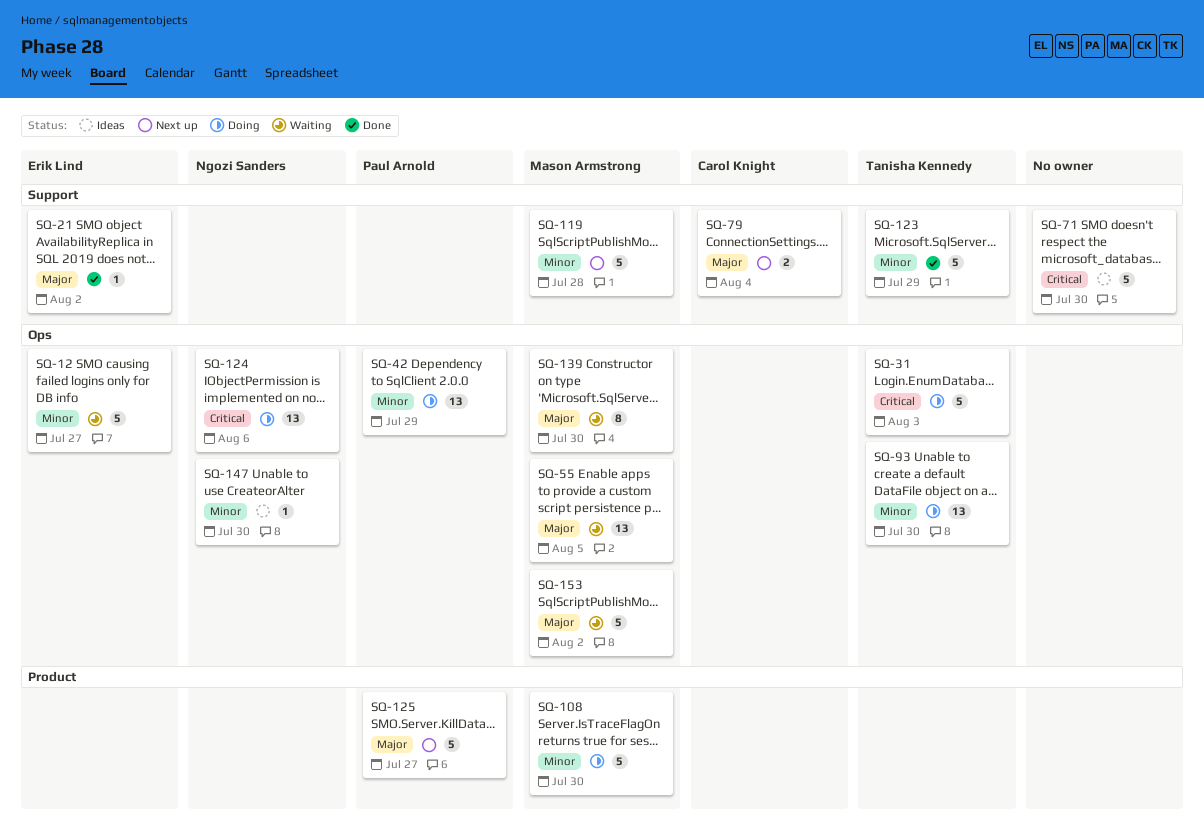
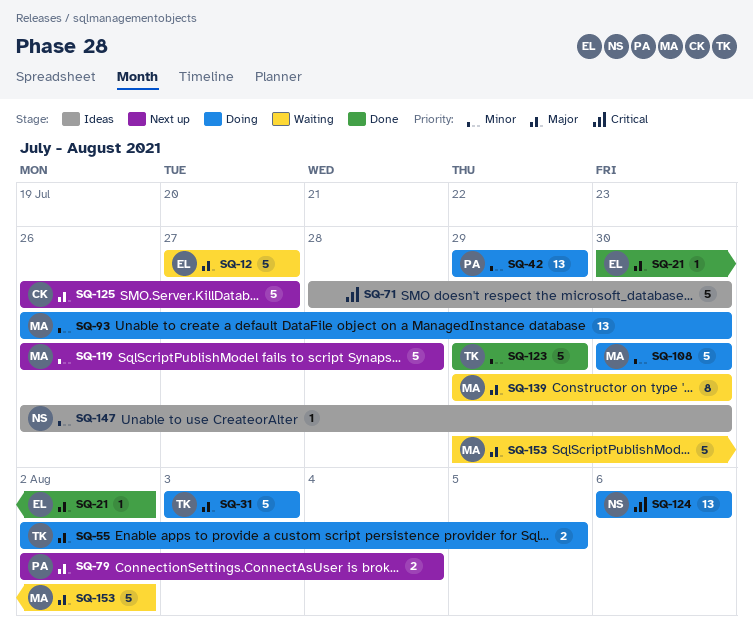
SQ-12, priority: Minor -> Major
SQ-31, priority: Critical -> Major
SQ-55, status: Waiting -> Doing
SQ-55, owner: Mason Armstrong -> Tanisha Kennedy
SQ-55, estimate: 13 -> 2
SQ-79, owner: Carol Knight -> Paul Arnold
SQ-93, owner: Tanisha Kennedy -> Mason Armstrong
SQ-125, owner: Paul Arnold -> Carol Knight

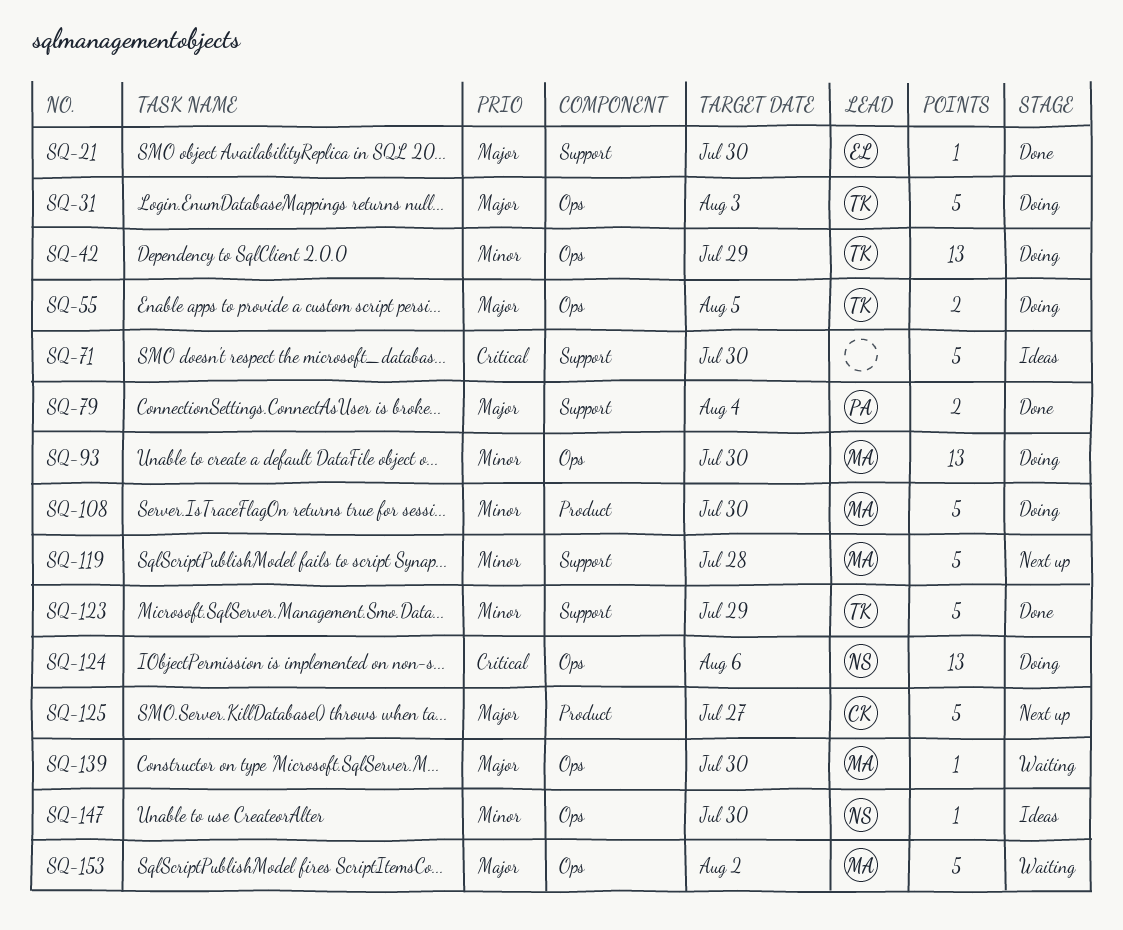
SQ-12: present -> none
SQ-21, due: Aug 2 -> Jul 30
SQ-42, owner: PA -> TK
SQ-79, status: Next up -> Done
SQ-139, estimate: 8 -> 1

